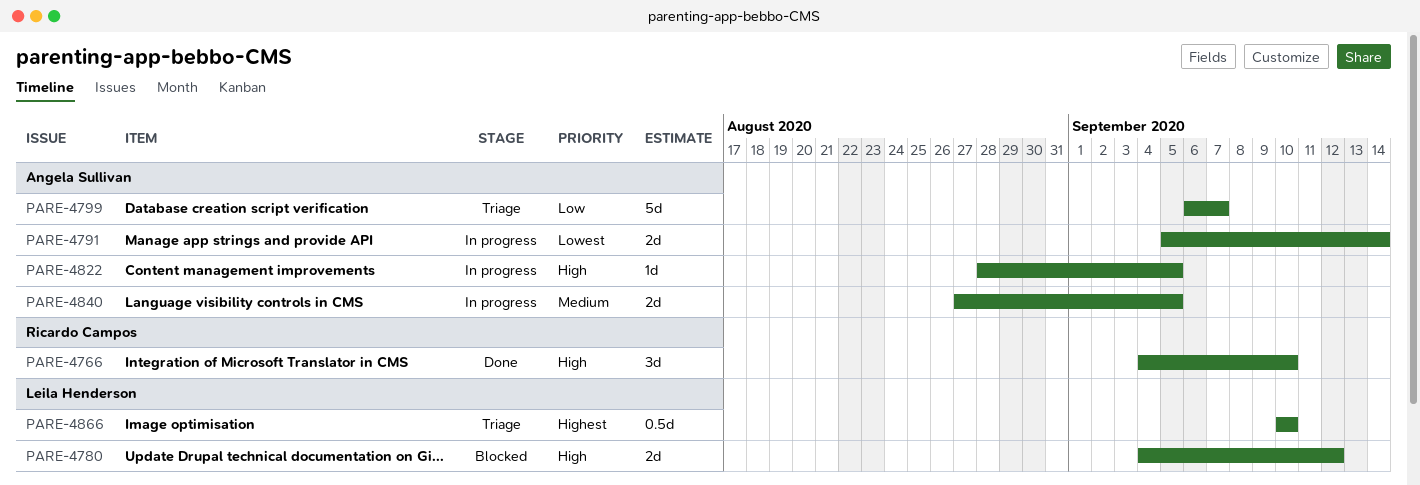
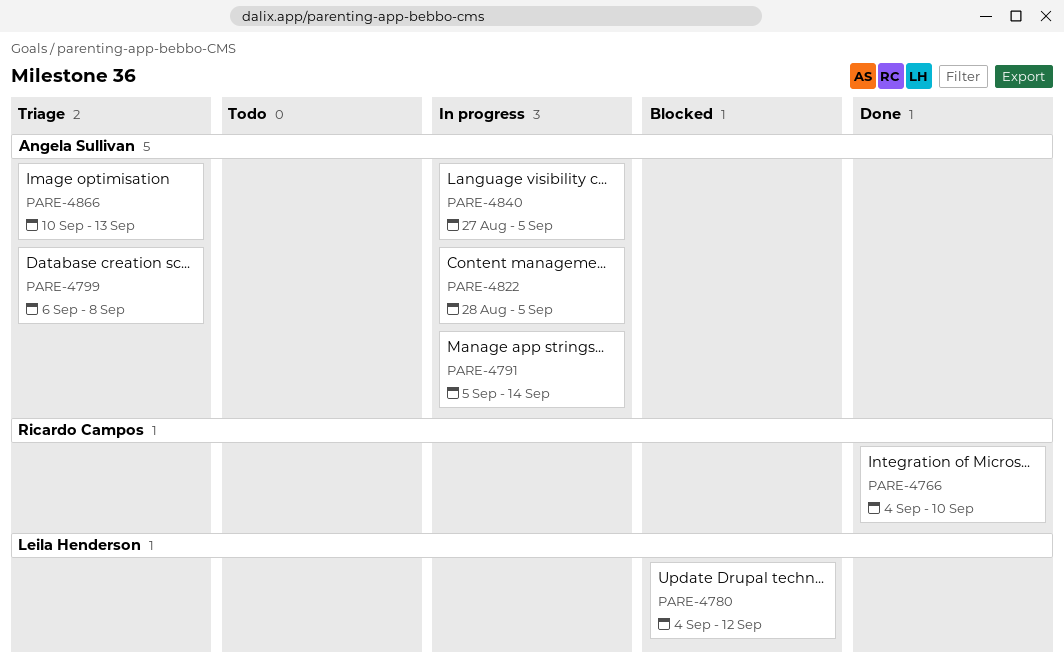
PARE-4799, due: Sep 7 -> Sep 8
PARE-4866, owner: Leila Henderson -> Angela Sullivan
PARE-4866, due: Sep 10 -> Sep 13

